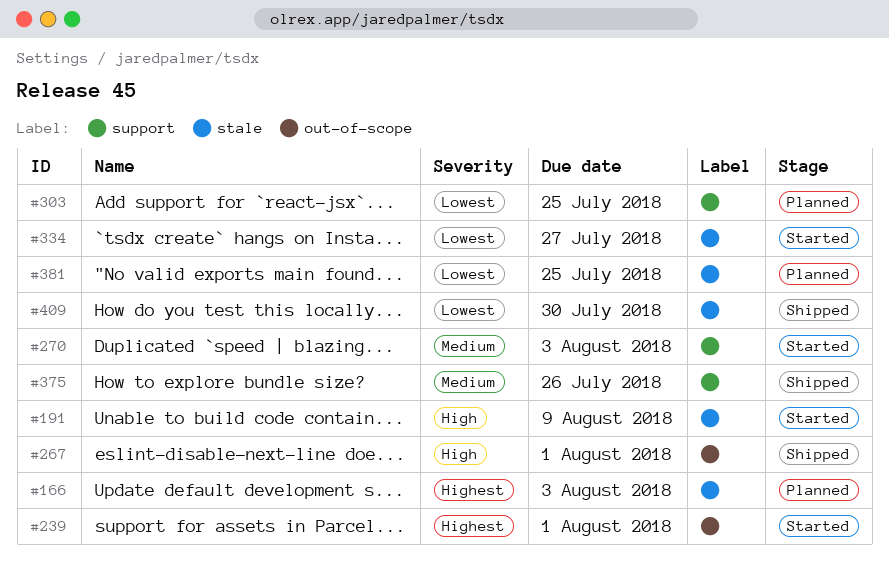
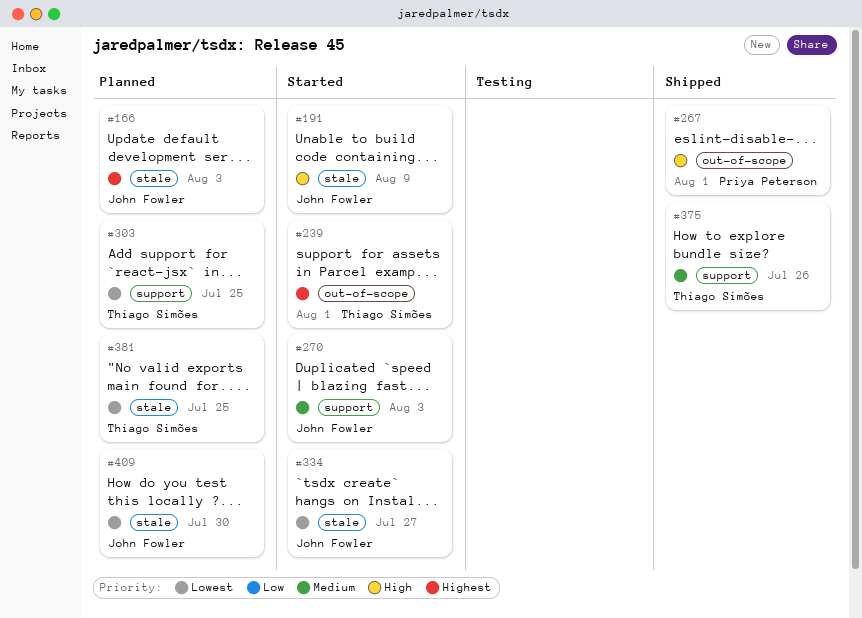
#409, status: Shipped -> Planned

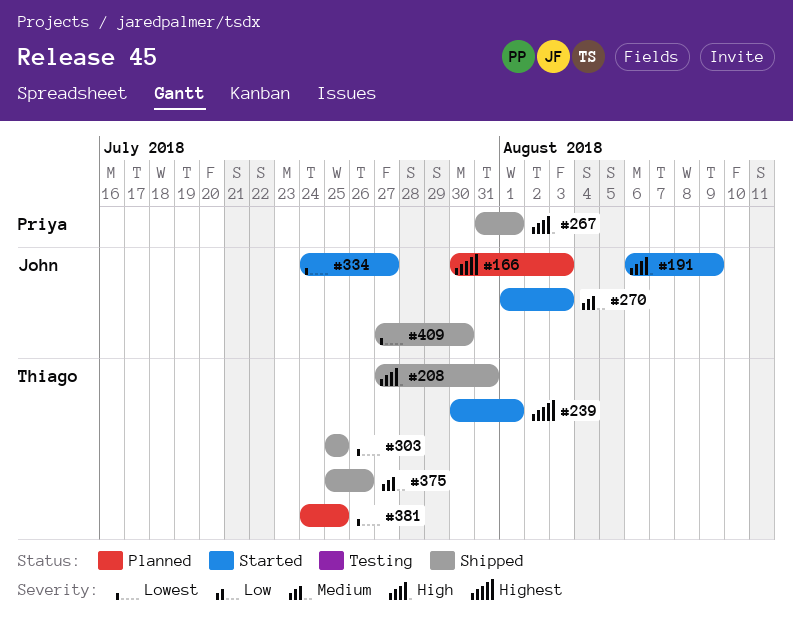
#208: none -> present
#303, status: Planned -> Shipped
#409, status: Planned -> Shipped

